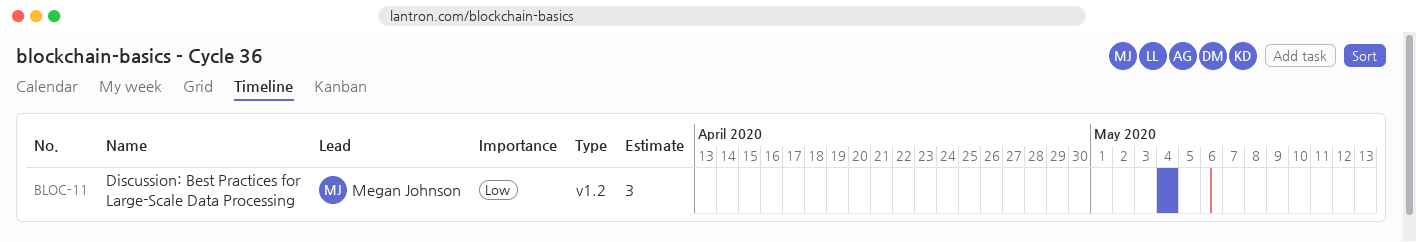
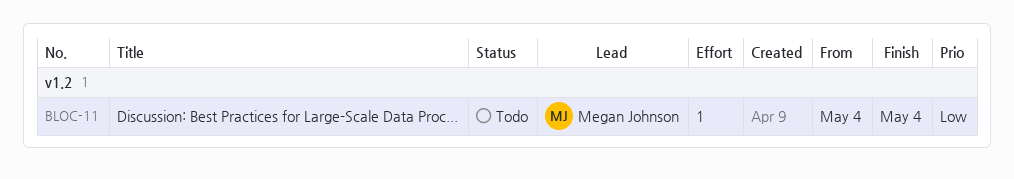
BLOC-11, estimate: 3 -> 1

